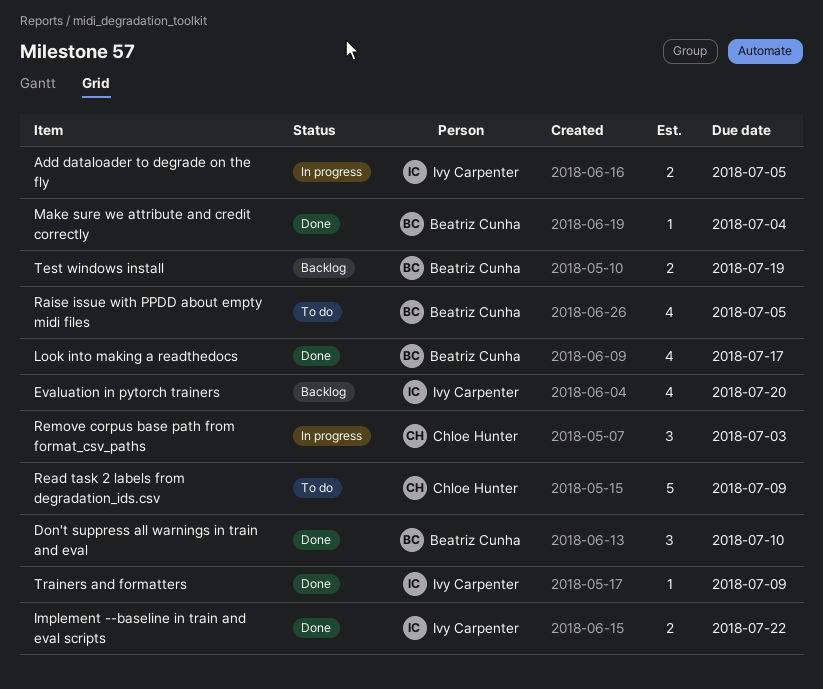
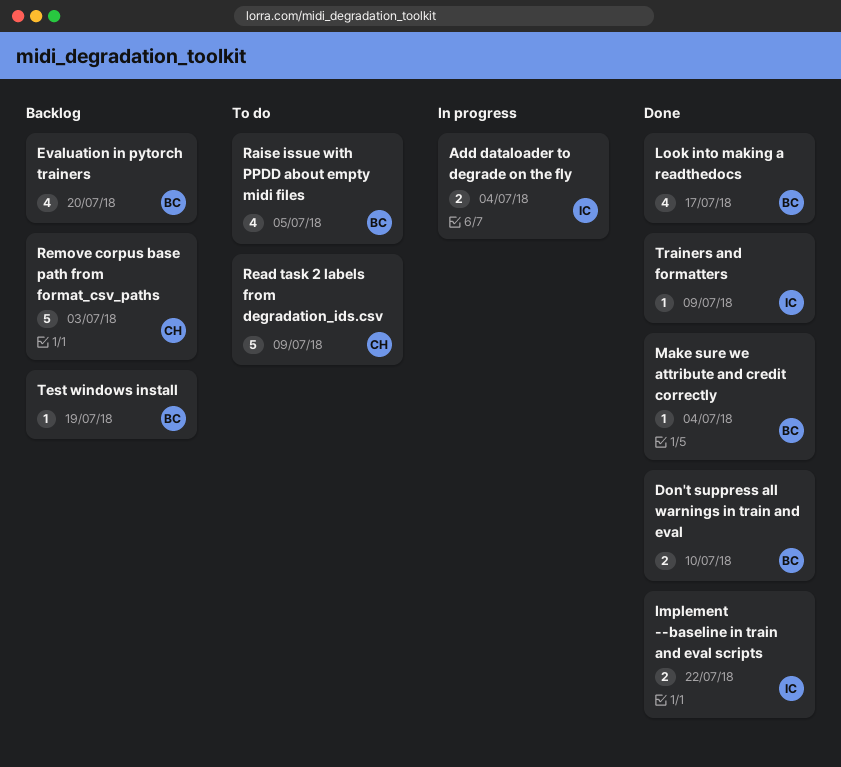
Add dataloader to degrade on the fly, due: Jul 5 -> Jul 4
Don't suppress all warnings in train and eval, estimate: 3 -> 2
Evaluation in pytorch trainers, owner: Ivy Carpenter -> Beatriz Cunha
Remove corpus base path from format_csv_paths, status: In progress -> Backlog
Remove corpus base path from format_csv_paths, estimate: 3 -> 5
Test windows install, estimate: 2 -> 1

